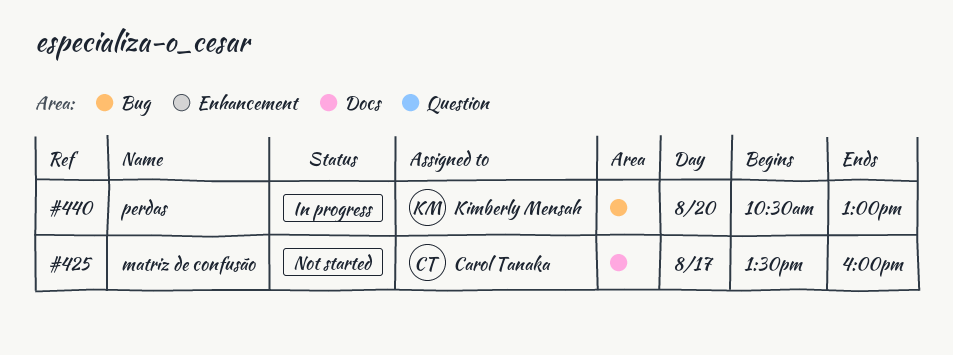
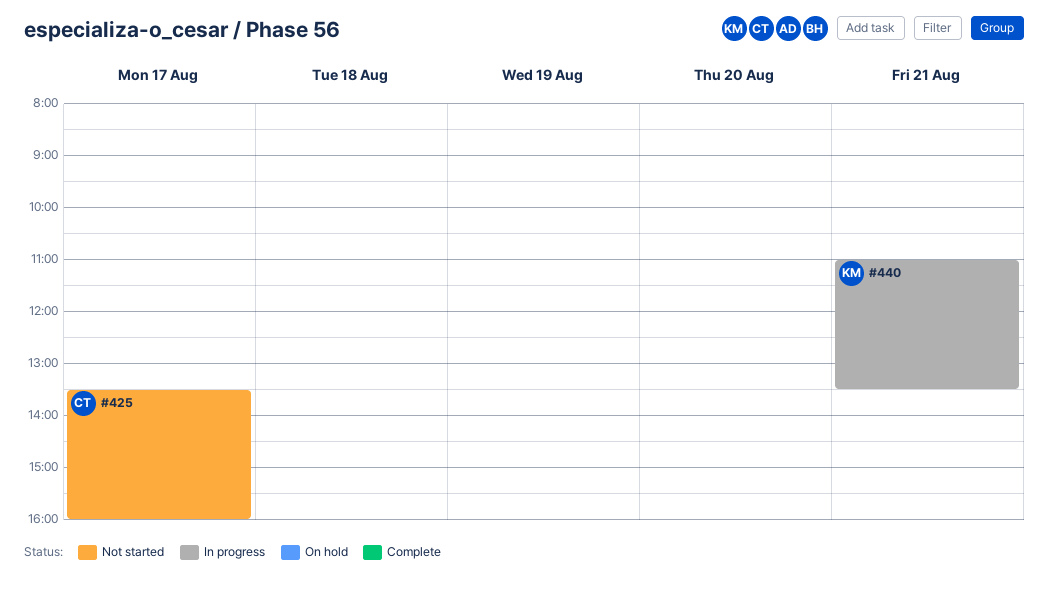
#440, day: Aug 20 -> Aug 21
#440, begins: 10:30 -> 11:00
#440, ends: 13:00 -> 13:30

